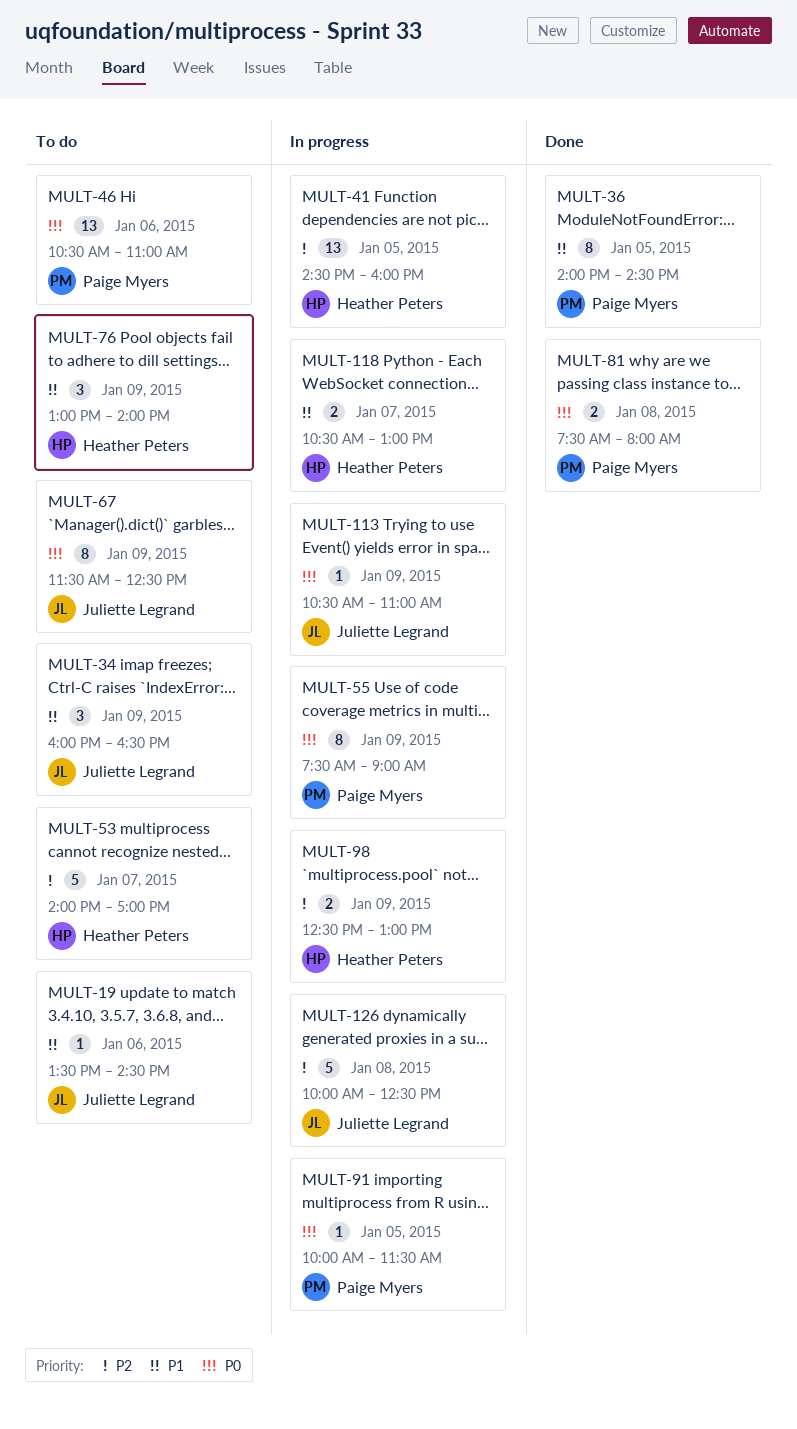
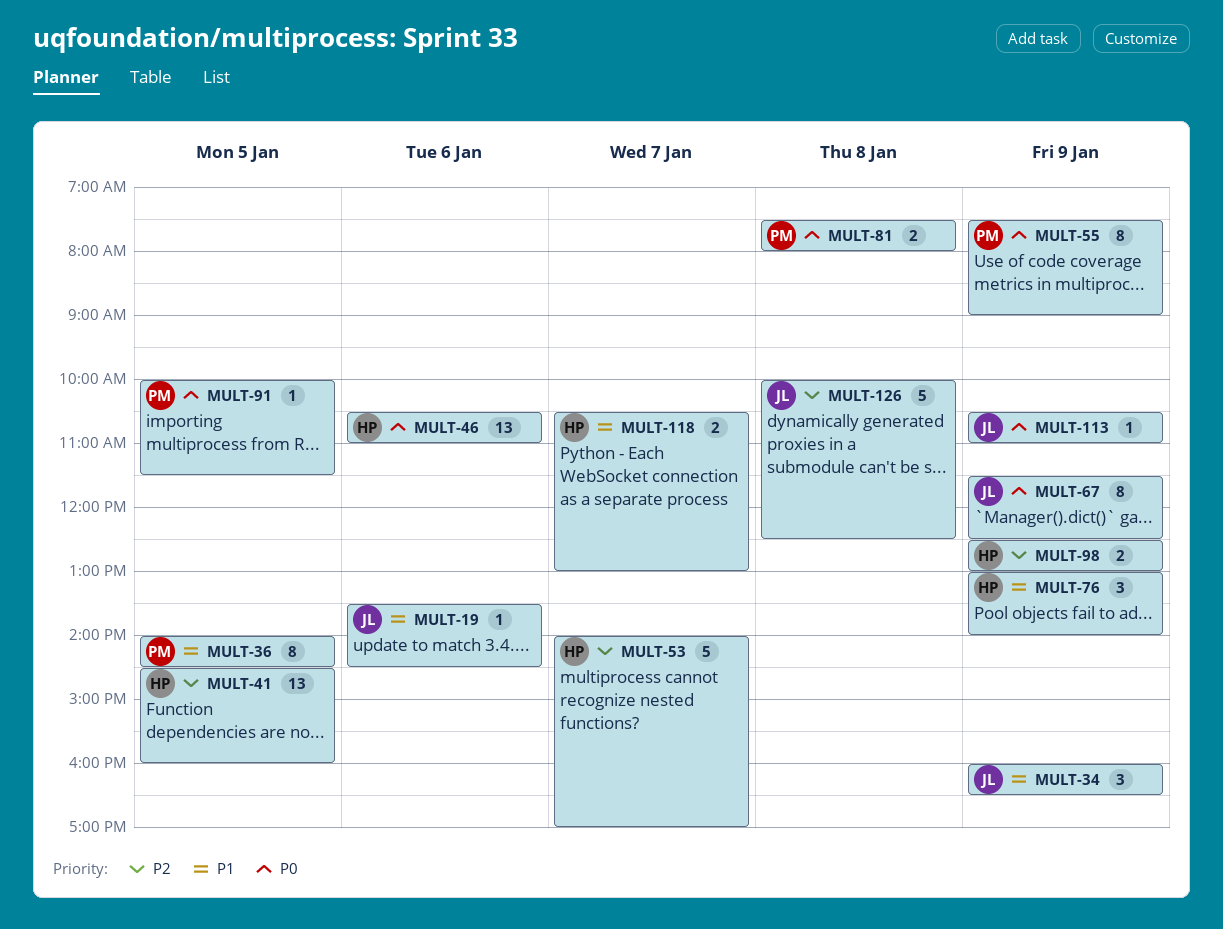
MULT-46, owner: Paige Myers -> Heather Peters

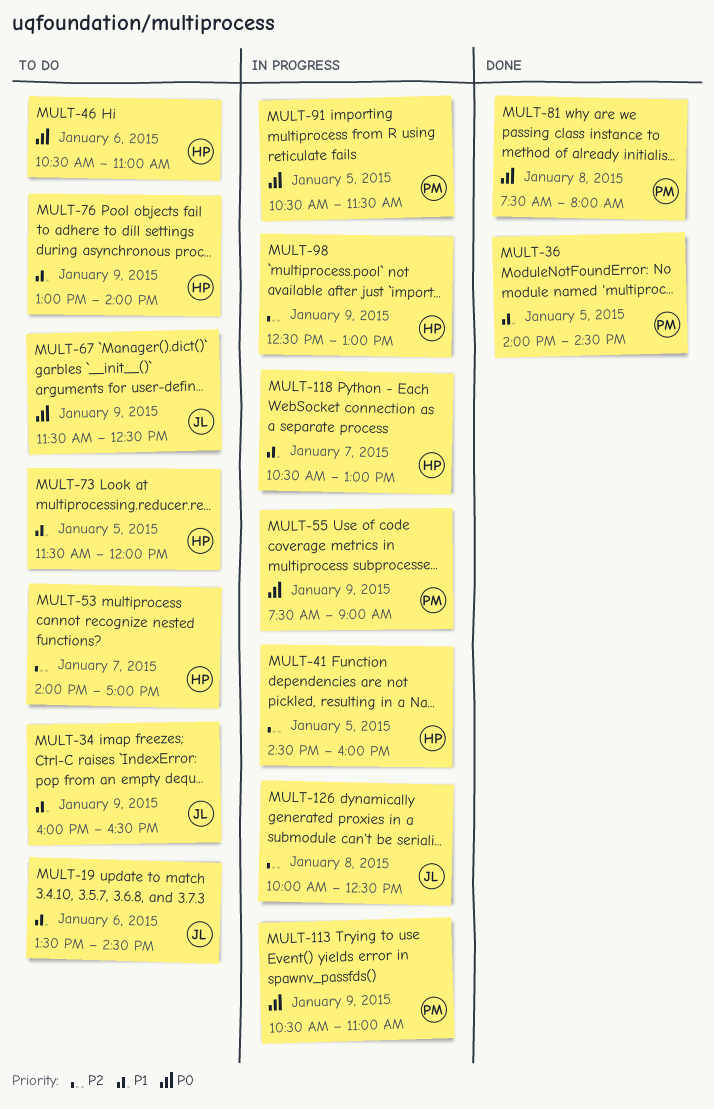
MULT-73: none -> present
MULT-91, begins: 10:00 -> 10:30
MULT-113, owner: JL -> PM

